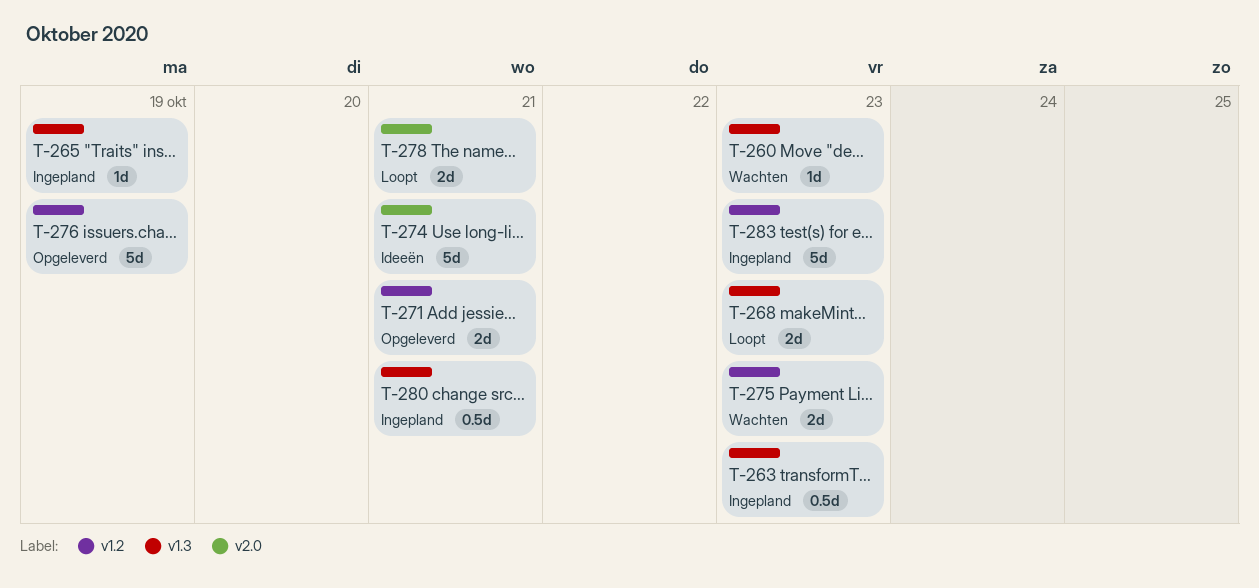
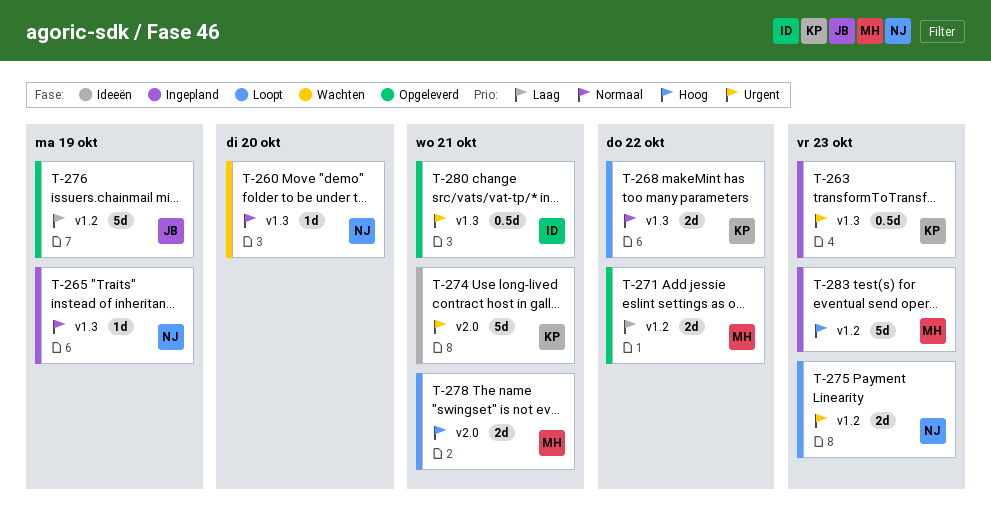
T-260, due: Oct 23 -> Oct 20
T-268, due: Oct 23 -> Oct 22
T-271, due: Oct 21 -> Oct 22
T-275, status: Wachten -> Loopt
T-280, status: Ingepland -> Opgeleverd

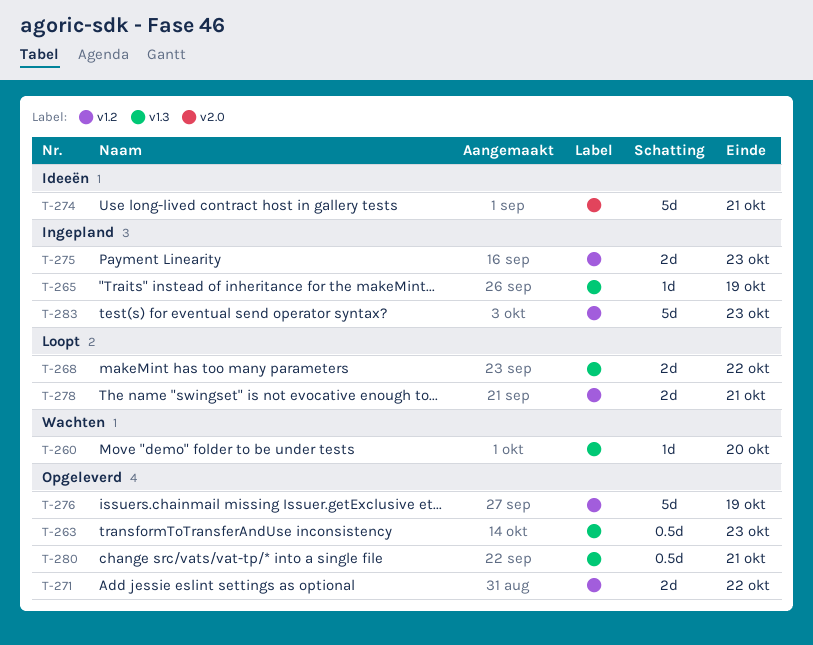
T-263, status: Ingepland -> Opgeleverd
T-275, status: Loopt -> Ingepland
T-278, label: v2.0 -> v1.2

